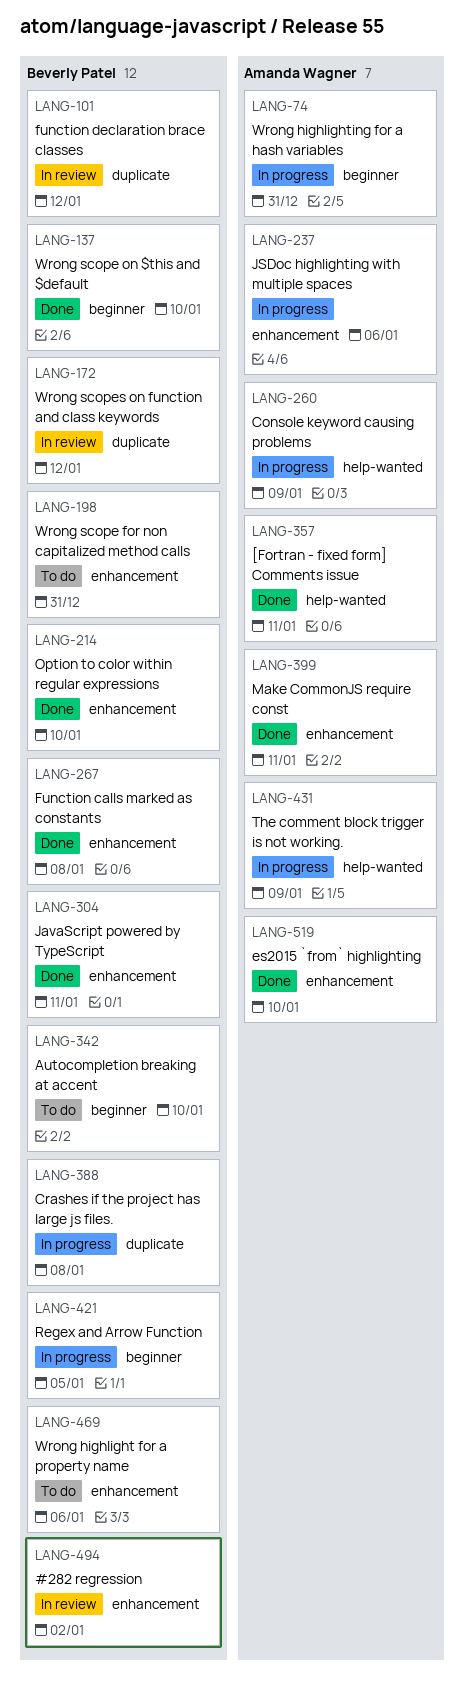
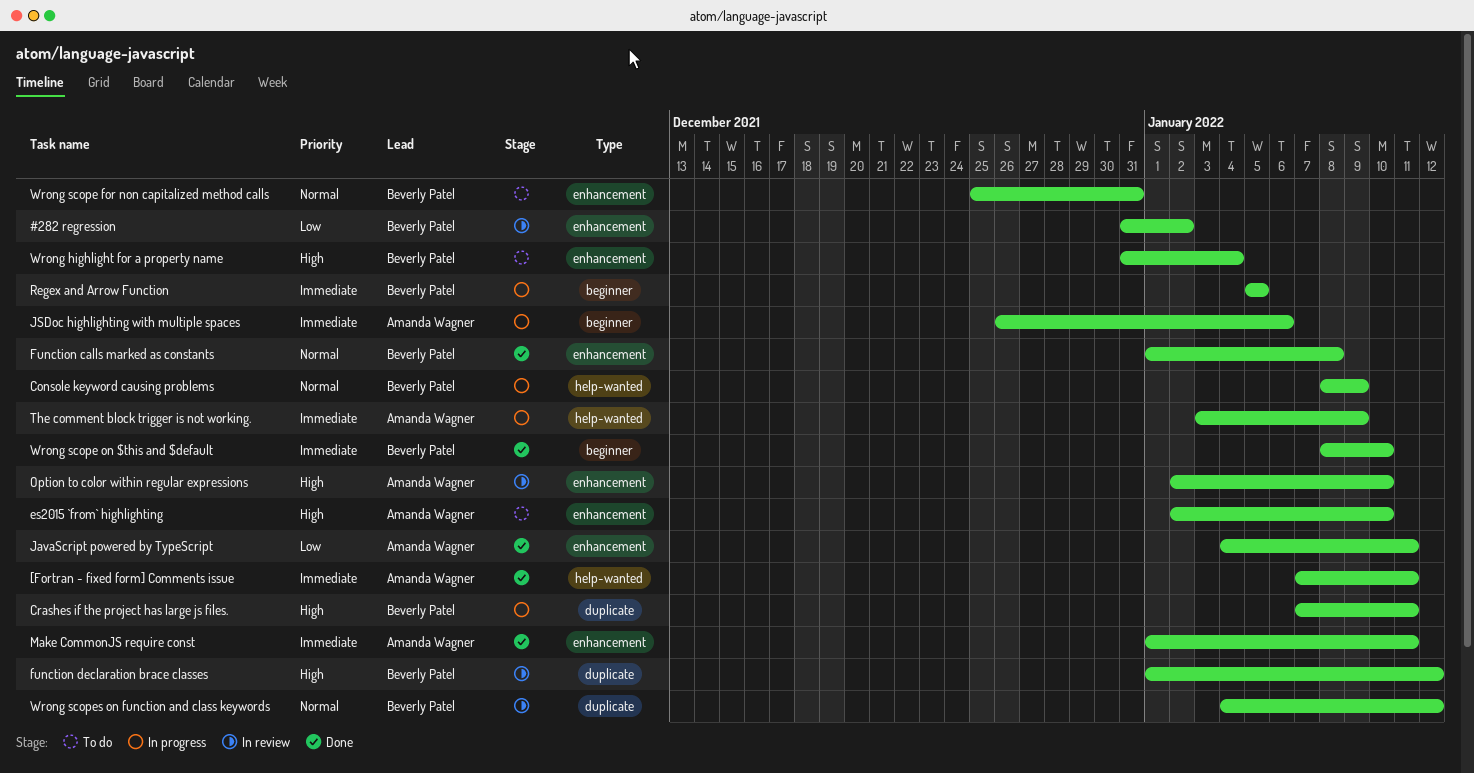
Autocompletion breaking at accent: present -> none
Console keyword causing problems, owner: Amanda Wagner -> Beverly Patel
Crashes if the project has large js files., due: Jan 8 -> Jan 11
es2015 `from` highlighting, status: Done -> To do
JavaScript powered by TypeScript, owner: Beverly Patel -> Amanda Wagner
JSDoc highlighting with multiple spaces, label: enhancement -> beginner
Option to color within regular expressions, status: Done -> In review
Option to color within regular expressions, owner: Beverly Patel -> Amanda Wagner
Wrong highlight for a property name, due: Jan 6 -> Jan 4
Wrong highlighting for a hash variables: present -> none

